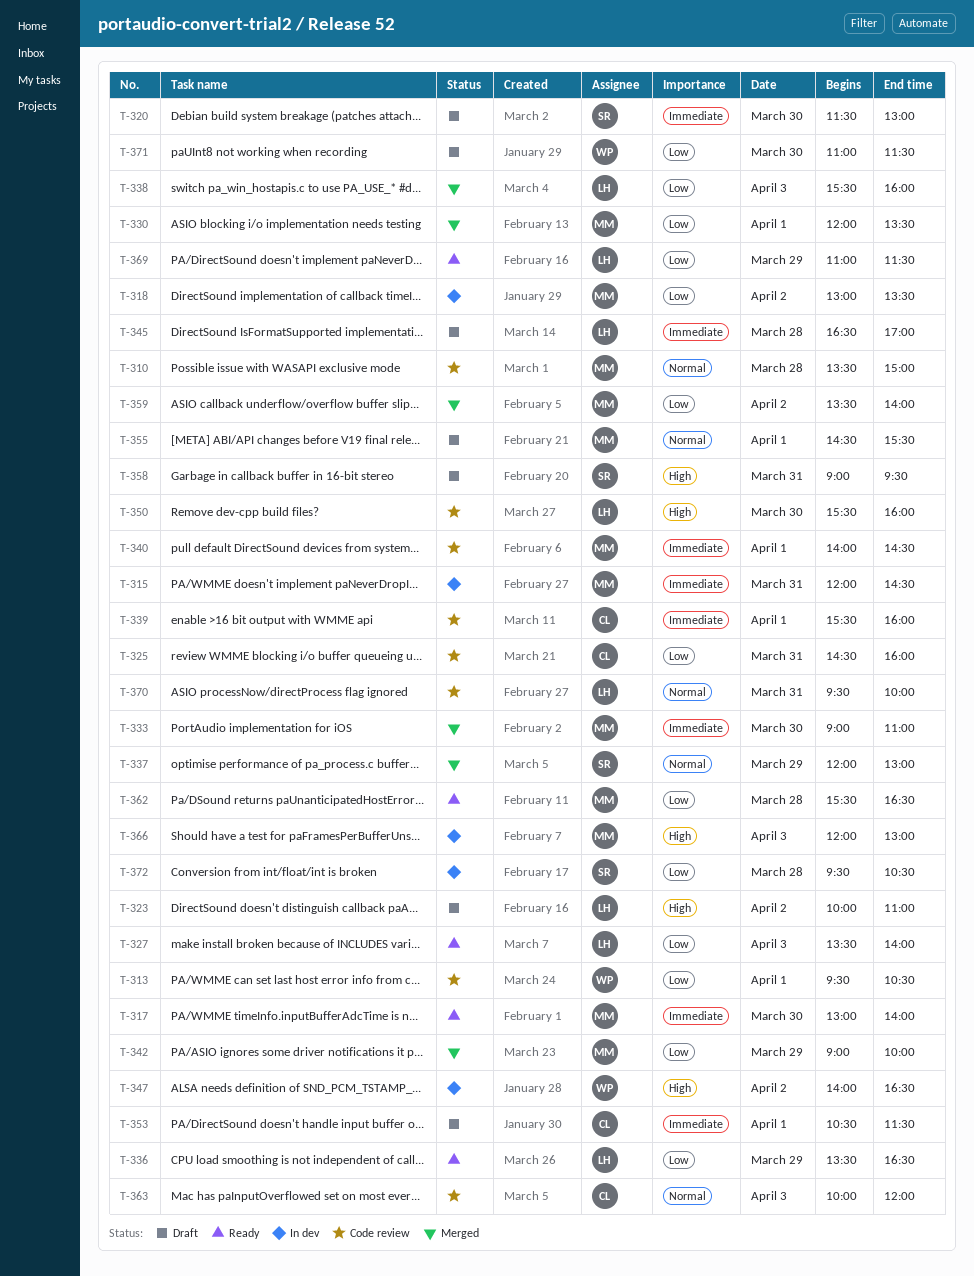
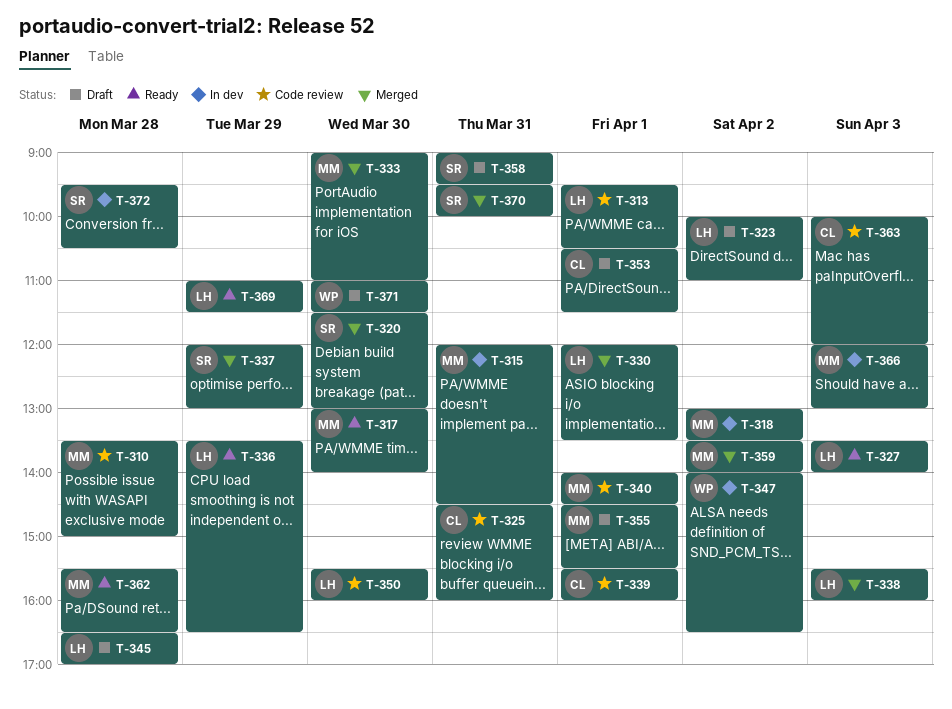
T-313, owner: WP -> LH
T-320, status: Draft -> Merged
T-330, owner: MM -> LH
T-342: present -> none
T-370, status: Code review -> Merged
T-370, owner: LH -> SR

